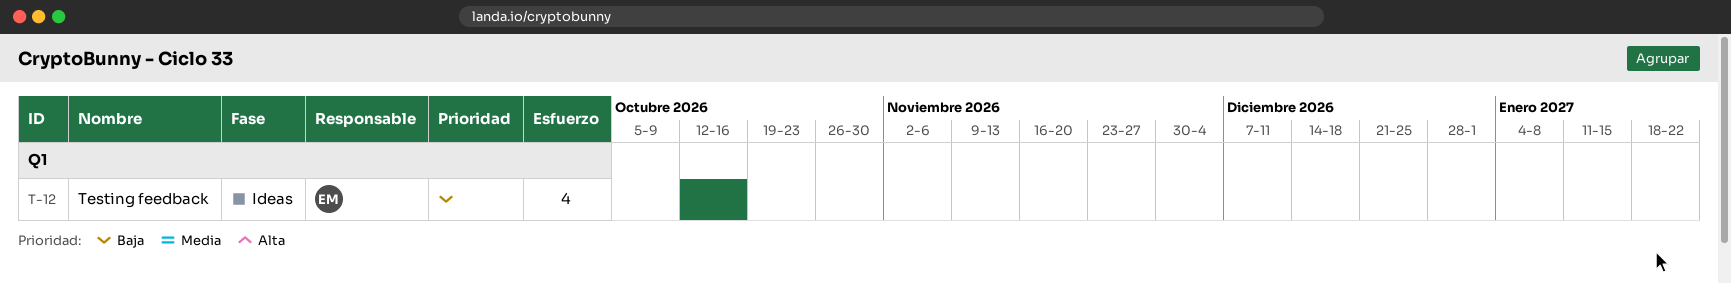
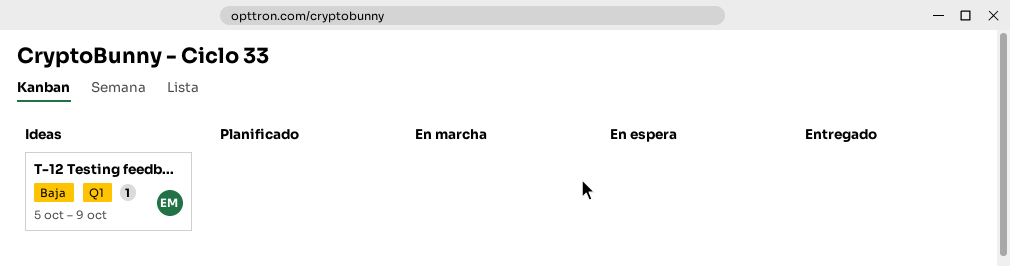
T-12, estimate: 4 -> 1
T-12, start: Oct 12 -> Oct 5
T-12, due: Oct 16 -> Oct 9

